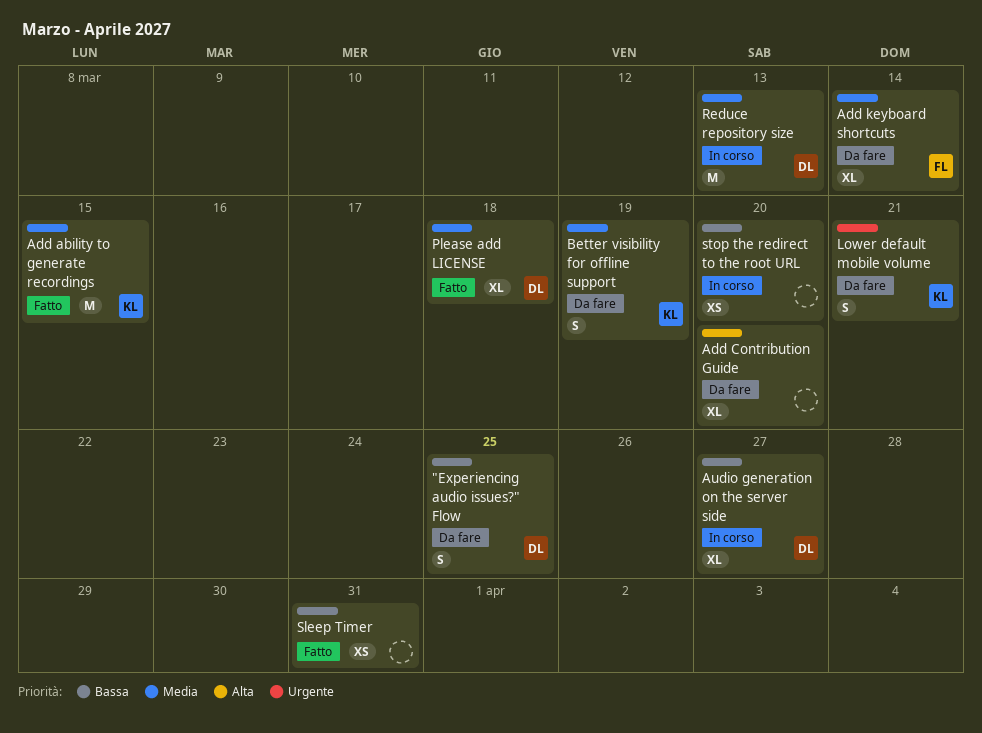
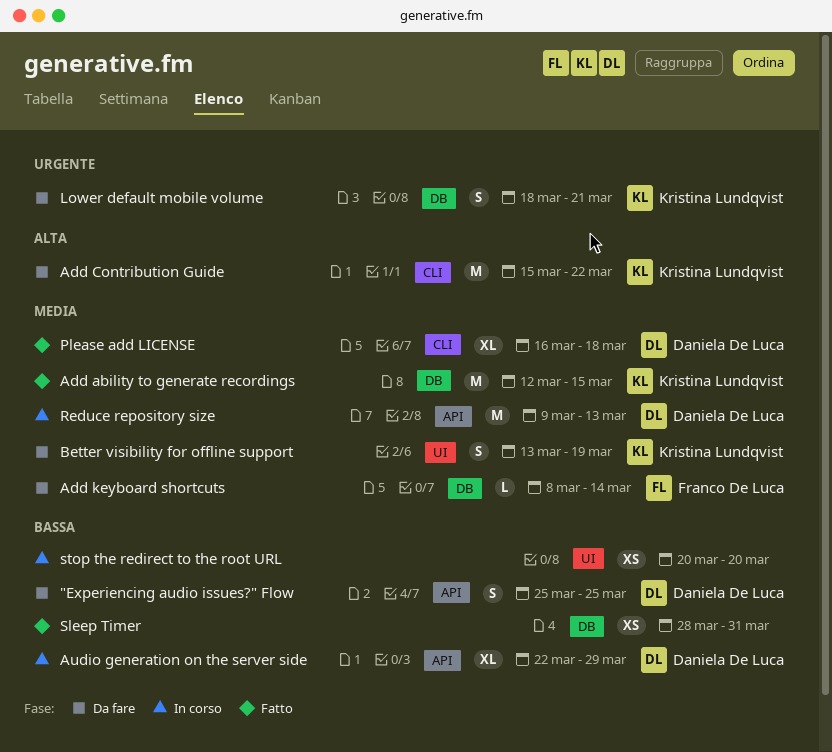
Add Contribution Guide, owner: none -> Kristina Lundqvist
Add Contribution Guide, estimate: XL -> M
Add Contribution Guide, due: Mar 20 -> Mar 22
Add keyboard shortcuts, estimate: XL -> L
Audio generation on the server side, due: Mar 27 -> Mar 29

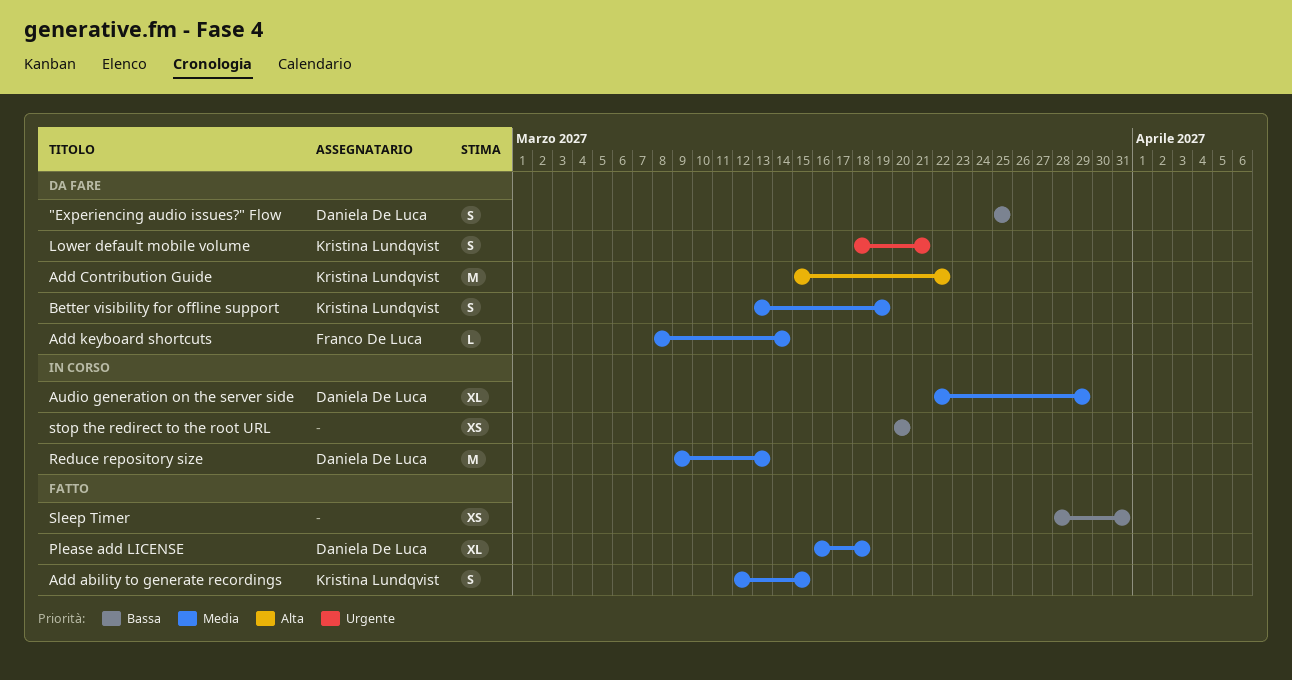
Add ability to generate recordings, estimate: M -> S
Audio generation on the server side, priority: Bassa -> Media

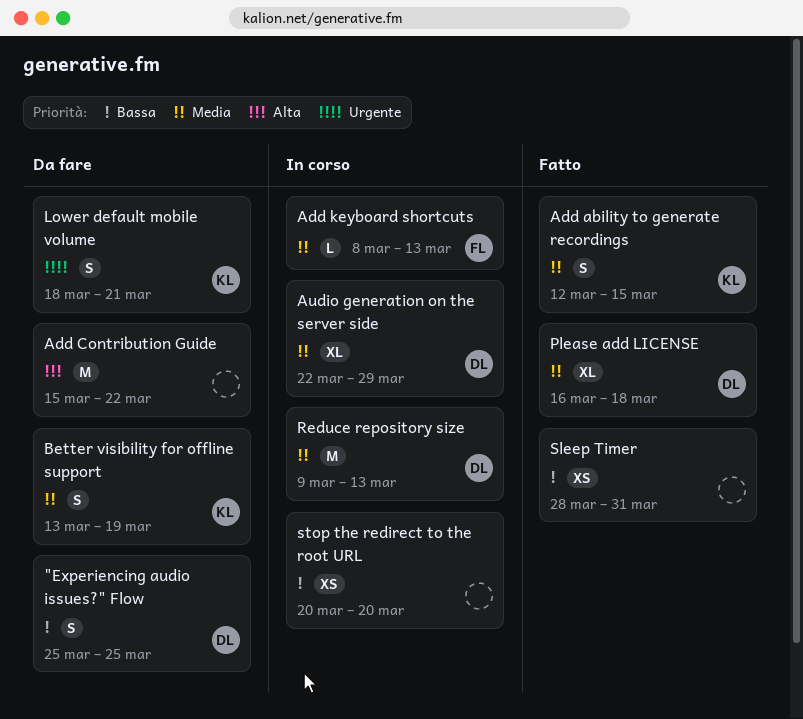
Add Contribution Guide, owner: Kristina Lundqvist -> none
Add keyboard shortcuts, status: Da fare -> In corso
Add keyboard shortcuts, due: Mar 14 -> Mar 13

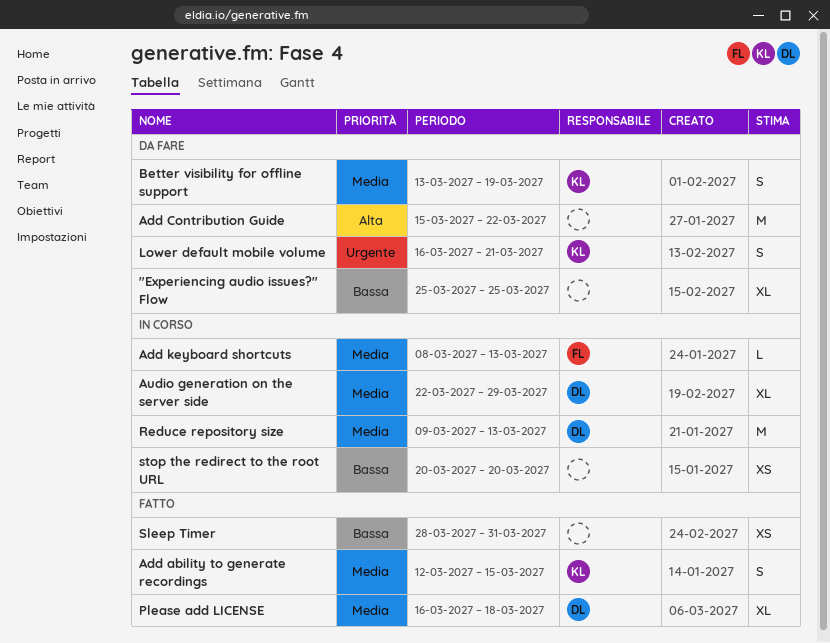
"Experiencing audio issues?" Flow, owner: DL -> none
"Experiencing audio issues?" Flow, estimate: S -> XL
Lower default mobile volume, start: Mar 18 -> Mar 16

